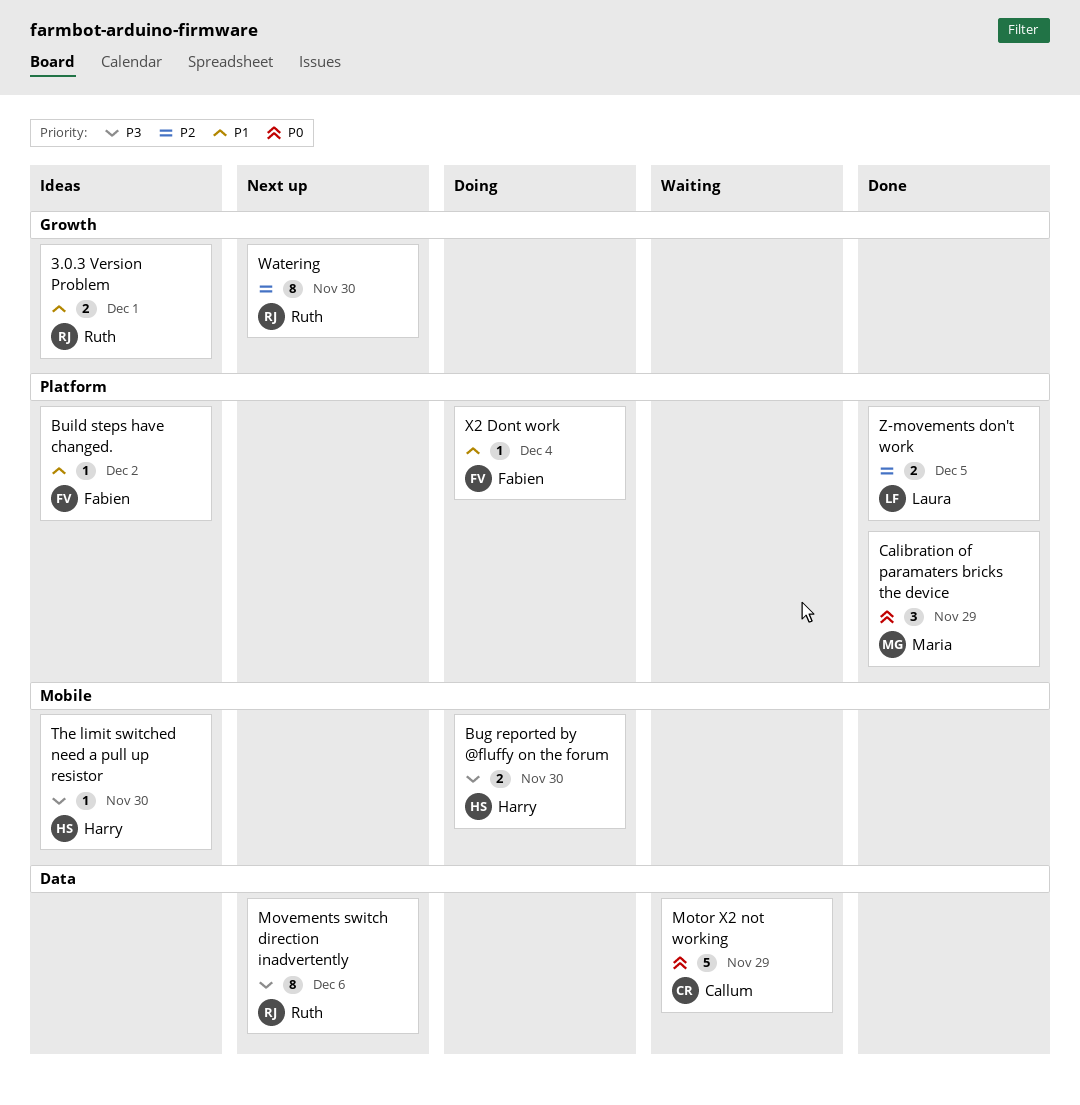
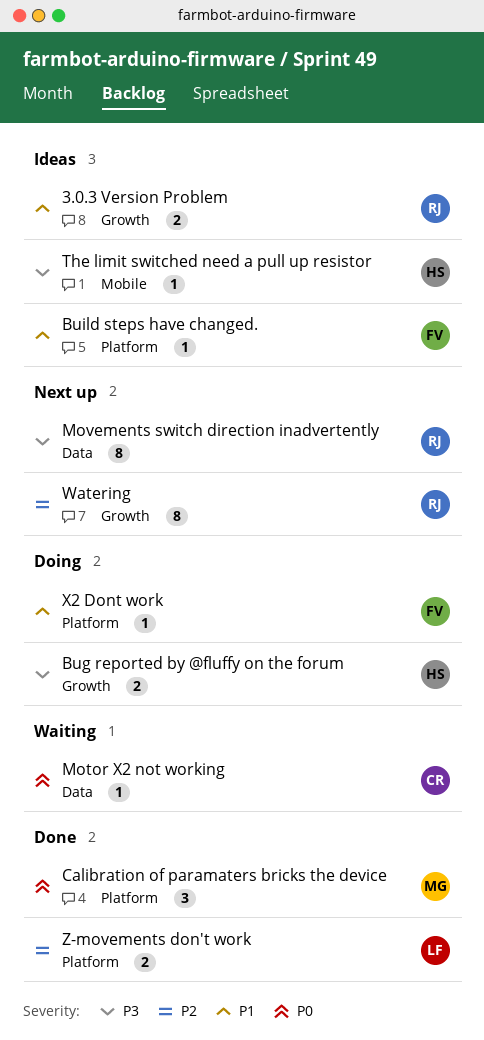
Bug reported by @fluffy on the forum, label: Mobile -> Growth
Motor X2 not working, estimate: 5 -> 1

